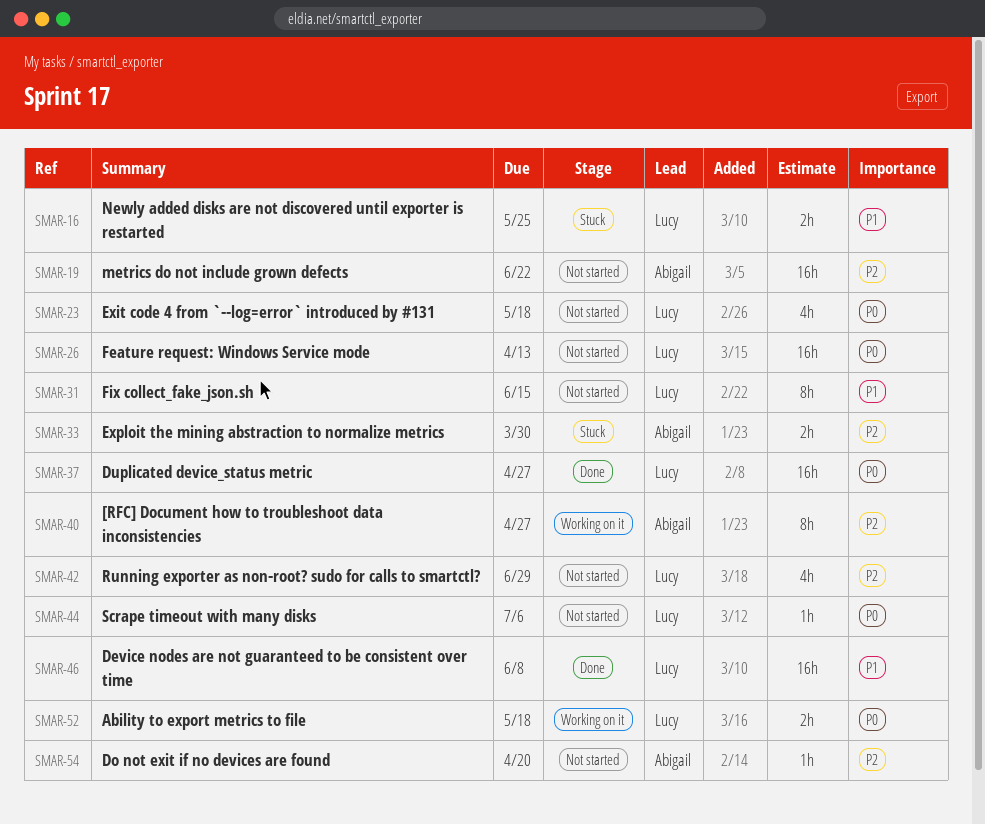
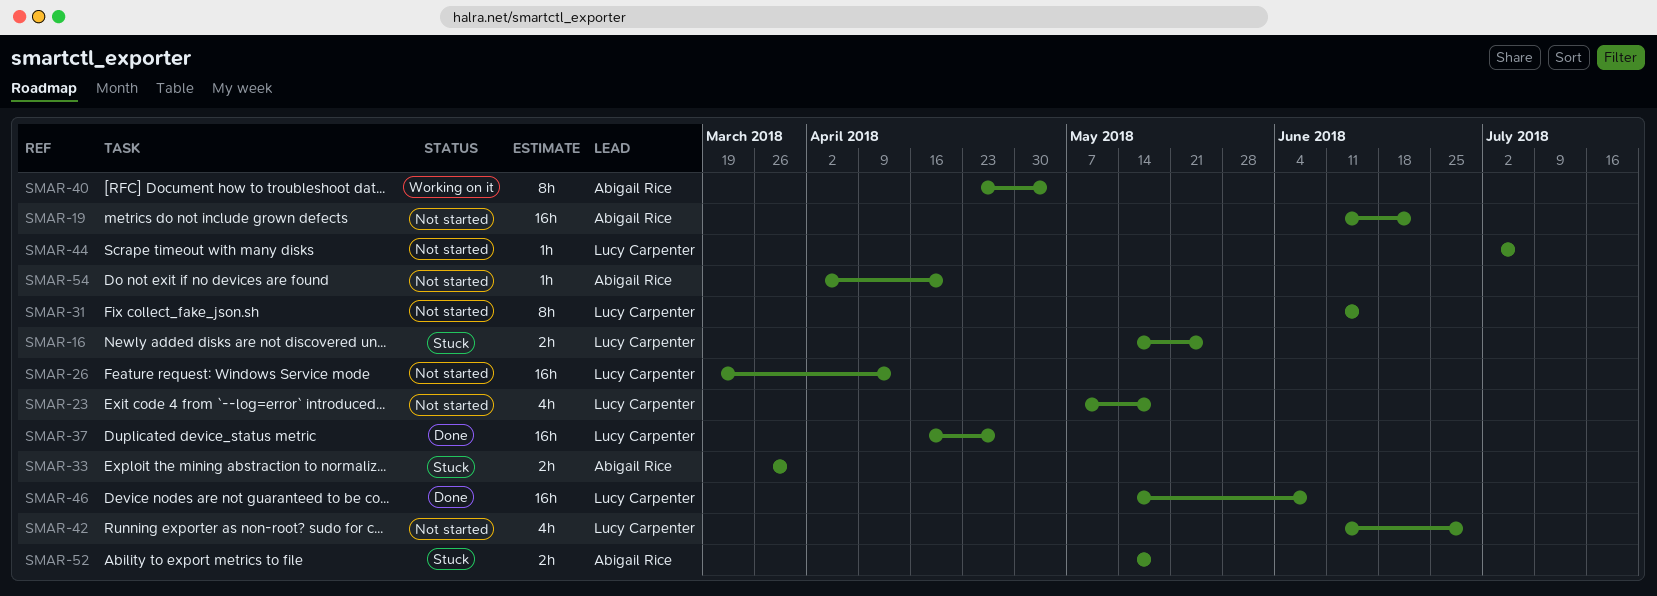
SMAR-40, due: Apr 27 -> May 4
SMAR-52, status: Working on it -> Stuck
SMAR-52, owner: Lucy Carpenter -> Abigail Rice

